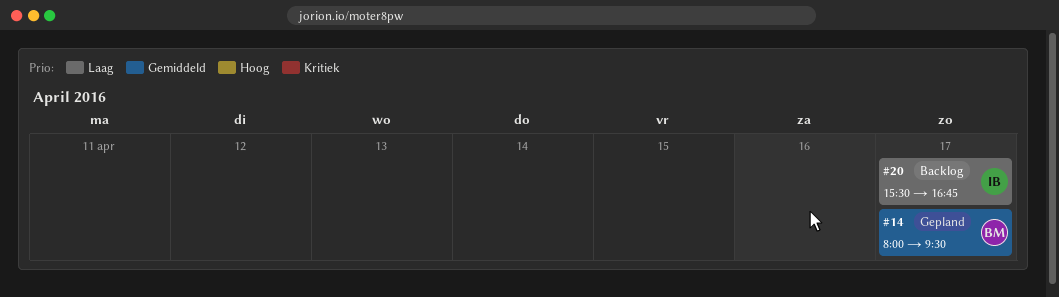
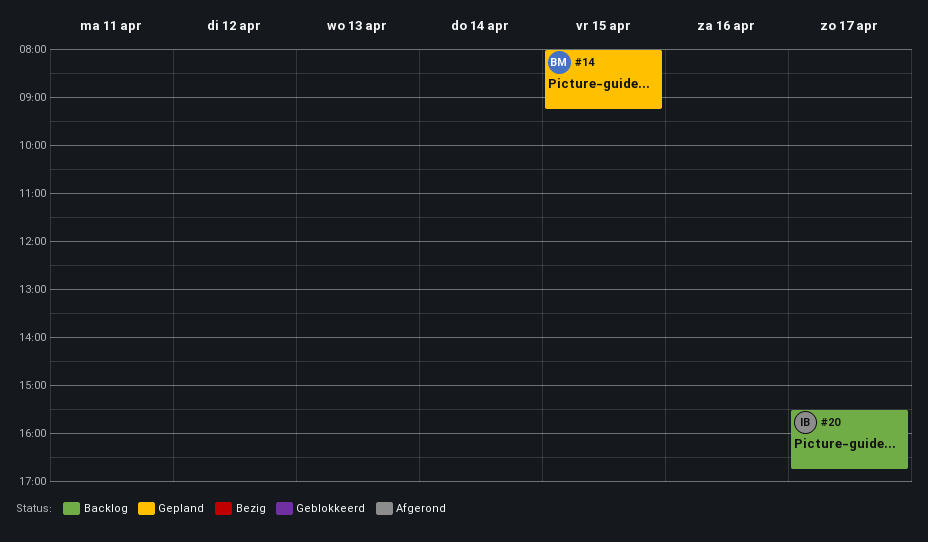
#14, day: Apr 17 -> Apr 15
#14, ends: 09:30 -> 09:15

